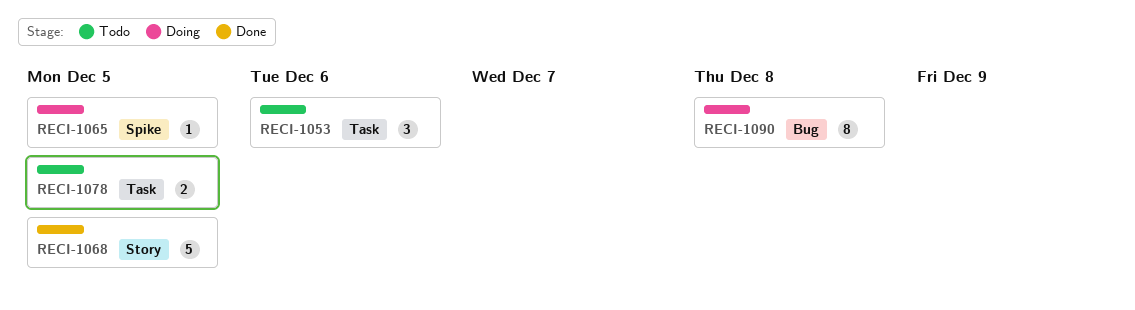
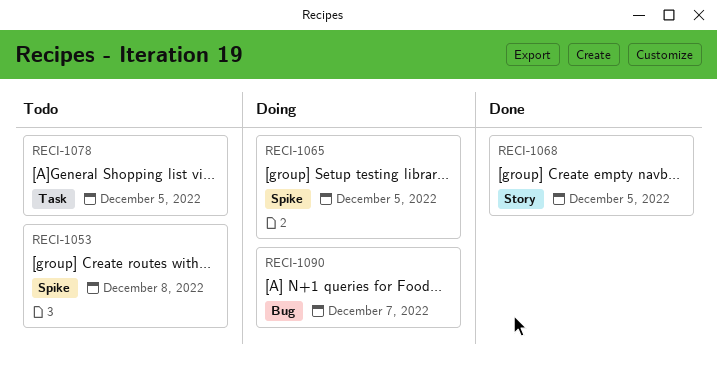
RECI-1053, label: Task -> Spike
RECI-1053, due: Dec 6 -> Dec 8
RECI-1090, due: Dec 8 -> Dec 7

